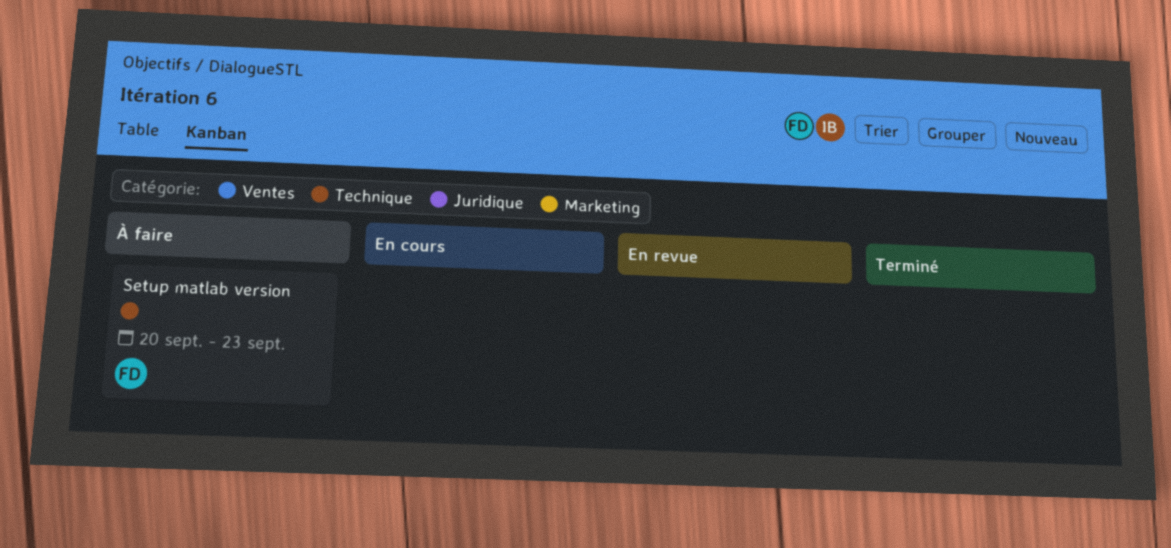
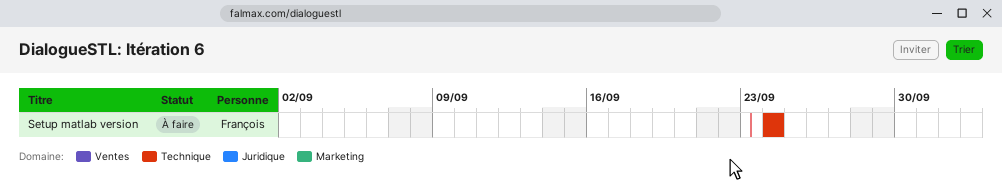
Setup matlab version, start: Sep 20 -> Sep 24
Setup matlab version, due: Sep 23 -> Sep 24

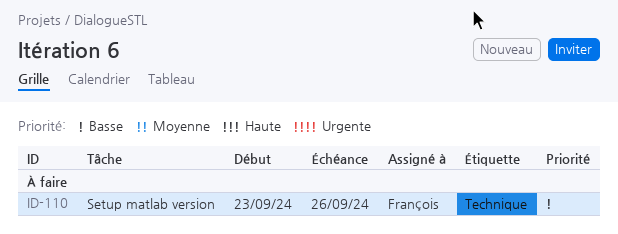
Setup matlab version, start: Sep 24 -> Sep 23
Setup matlab version, due: Sep 24 -> Sep 26

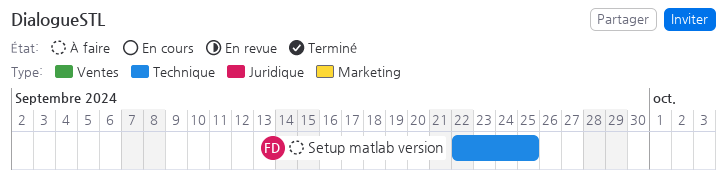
Setup matlab version, start: Sep 23 -> Sep 22
Setup matlab version, due: Sep 26 -> Sep 25

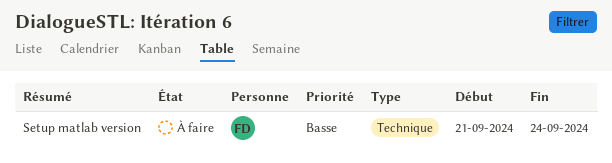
Setup matlab version, start: Sep 22 -> Sep 21
Setup matlab version, due: Sep 25 -> Sep 24

